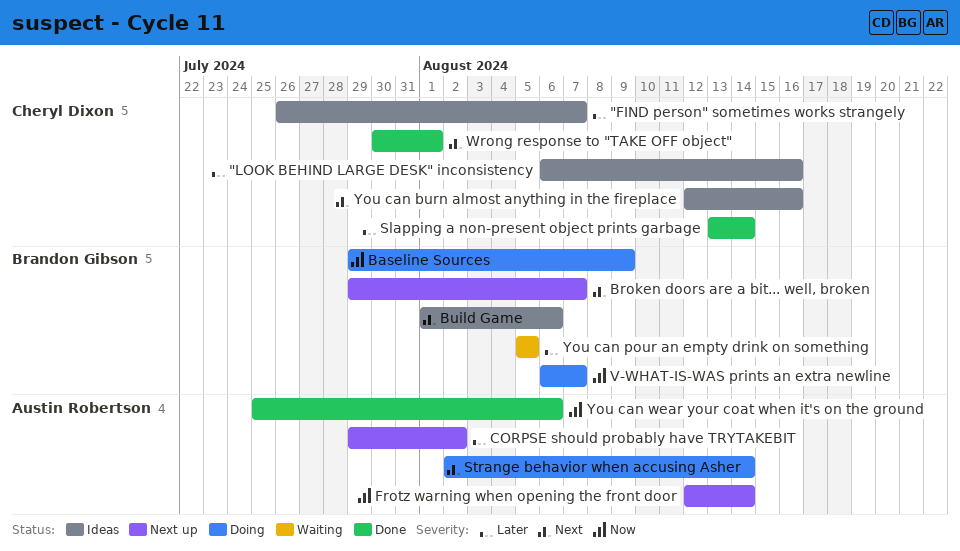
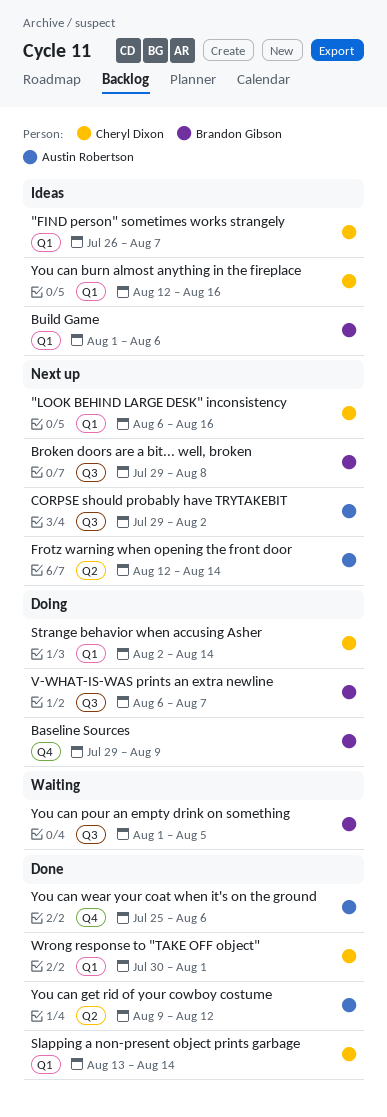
"LOOK BEHIND LARGE DESK" inconsistency, status: Ideas -> Next up
Broken doors are a bit... well, broken, due: Aug 7 -> Aug 8
Strange behavior when accusing Asher, owner: Austin Robertson -> Cheryl Dixon
You can get rid of your cowboy costume: none -> present
You can pour an empty drink on something, start: Aug 5 -> Aug 1

